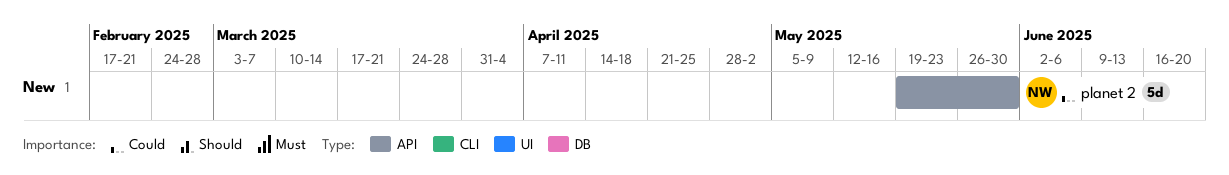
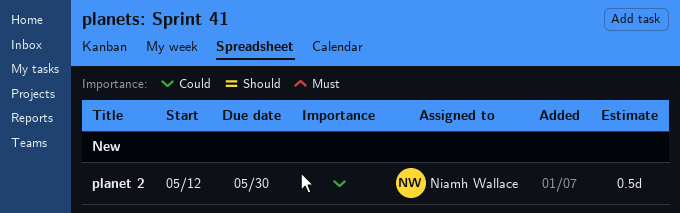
planet 2, estimate: 5d -> 0.5d
planet 2, start: May 19 -> May 12

